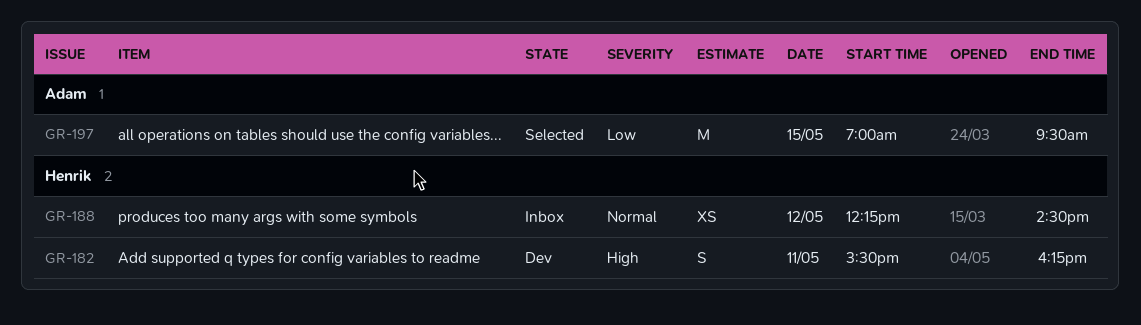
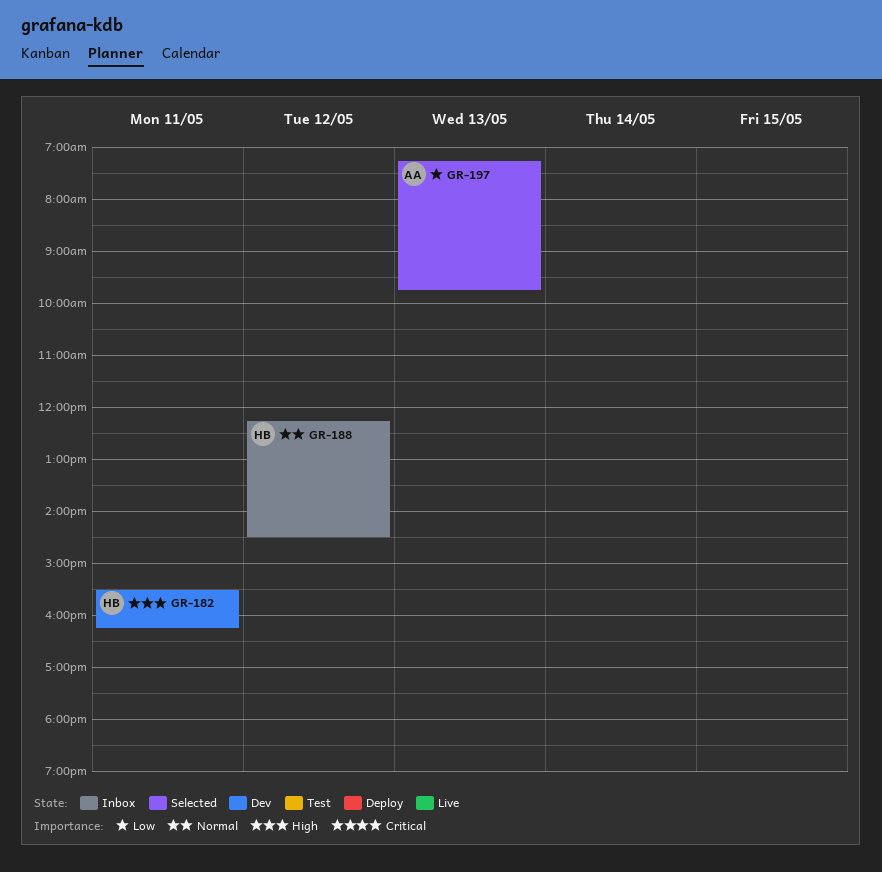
GR-197, day: May 15 -> May 13
GR-197, begins: 07:00 -> 07:15
GR-197, ends: 09:30 -> 09:45

